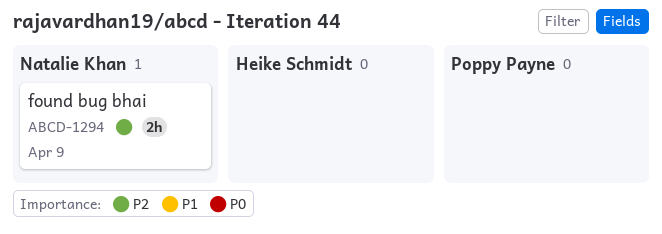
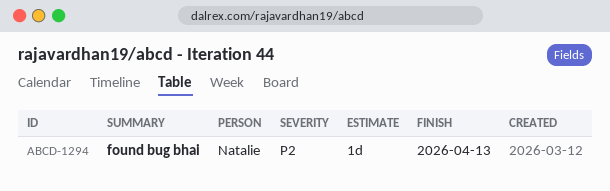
ABCD-1294, estimate: 2h -> 1d
ABCD-1294, due: Apr 9 -> Apr 13

